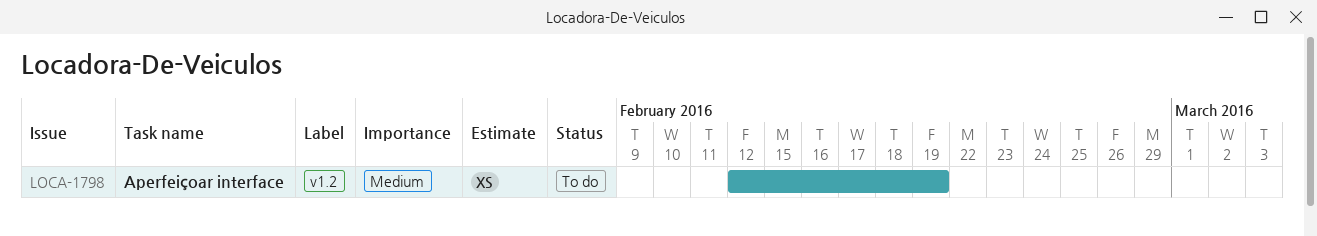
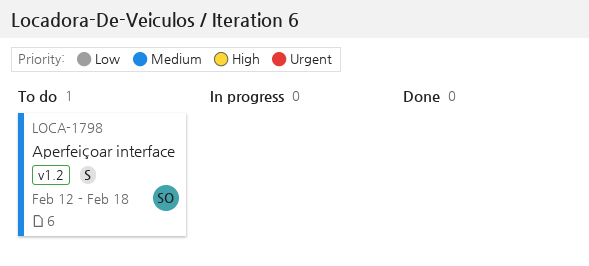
LOCA-1798, estimate: XS -> S
LOCA-1798, due: Feb 19 -> Feb 18

